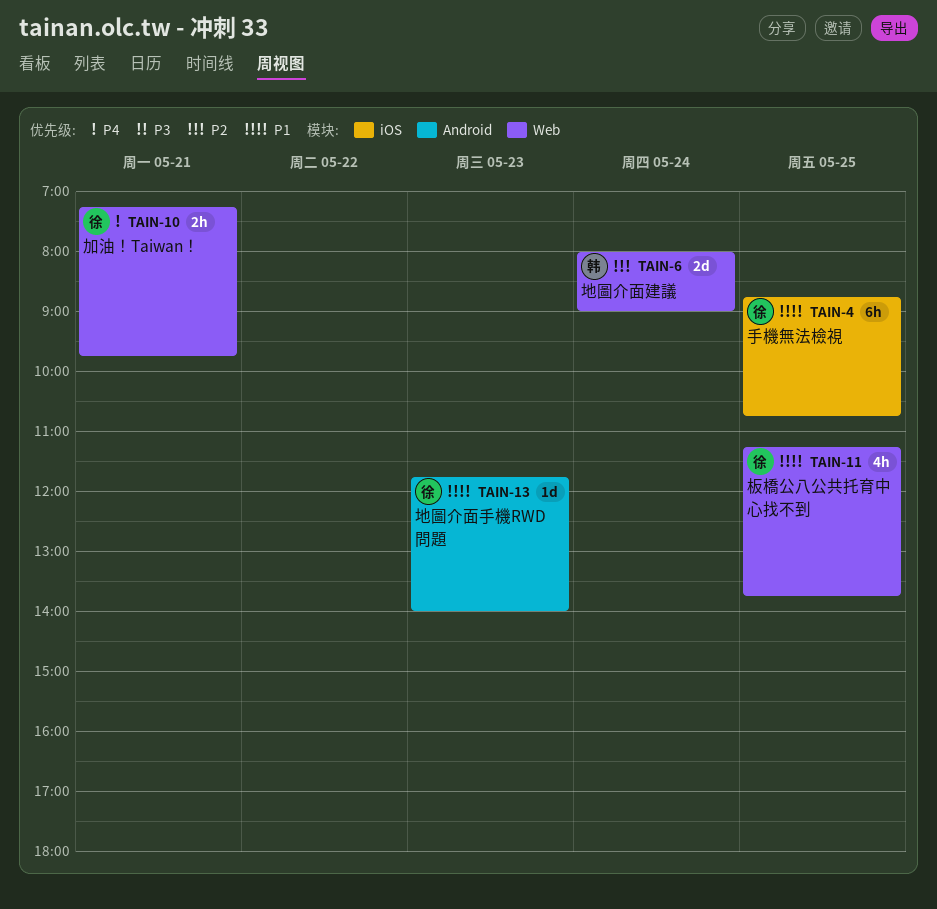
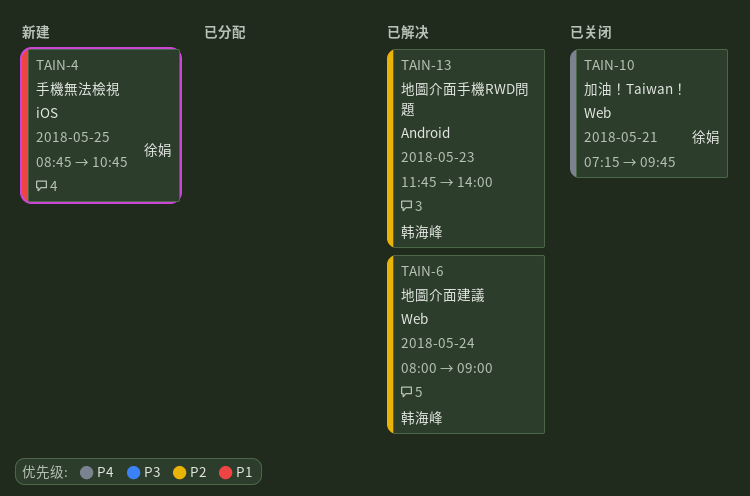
TAIN-11: present -> none
TAIN-13, owner: 徐娟 -> 韩海峰
TAIN-13, priority: P1 -> P2

